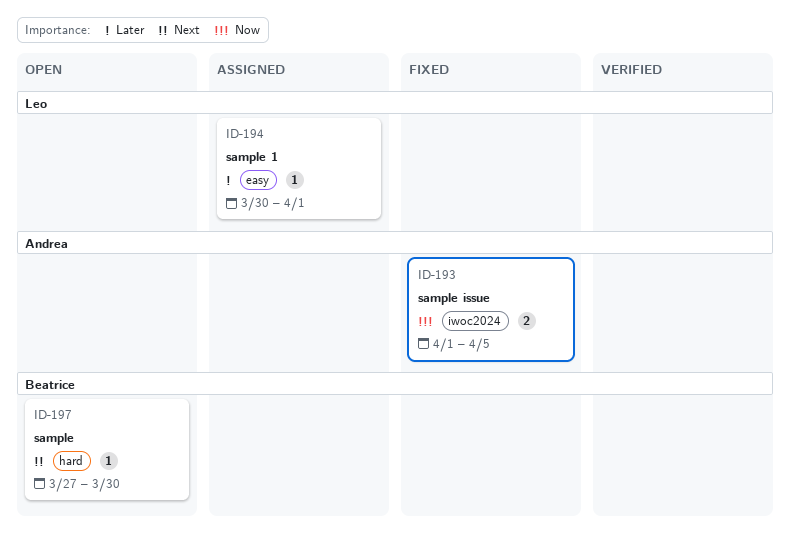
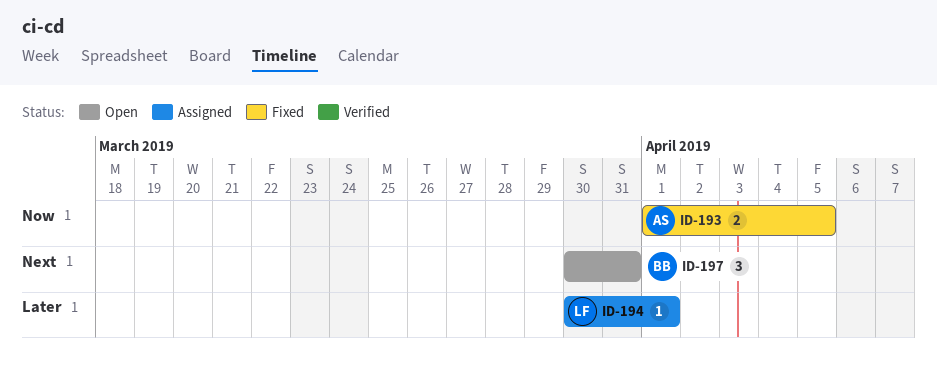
ID-197, estimate: 1 -> 3
ID-197, start: Mar 27 -> Mar 30
ID-197, due: Mar 30 -> Mar 31

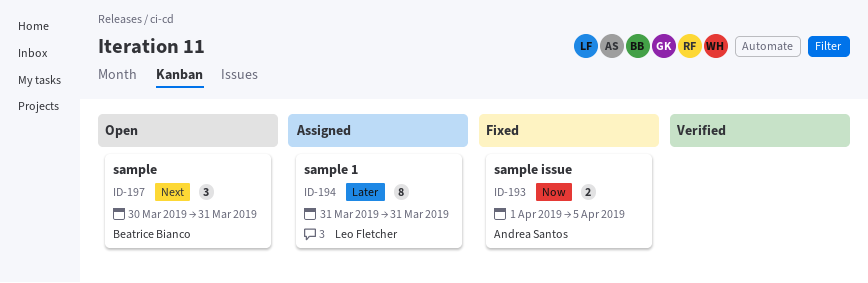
ID-194, estimate: 1 -> 8
ID-194, start: Mar 30 -> Mar 31
ID-194, due: Apr 1 -> Mar 31

